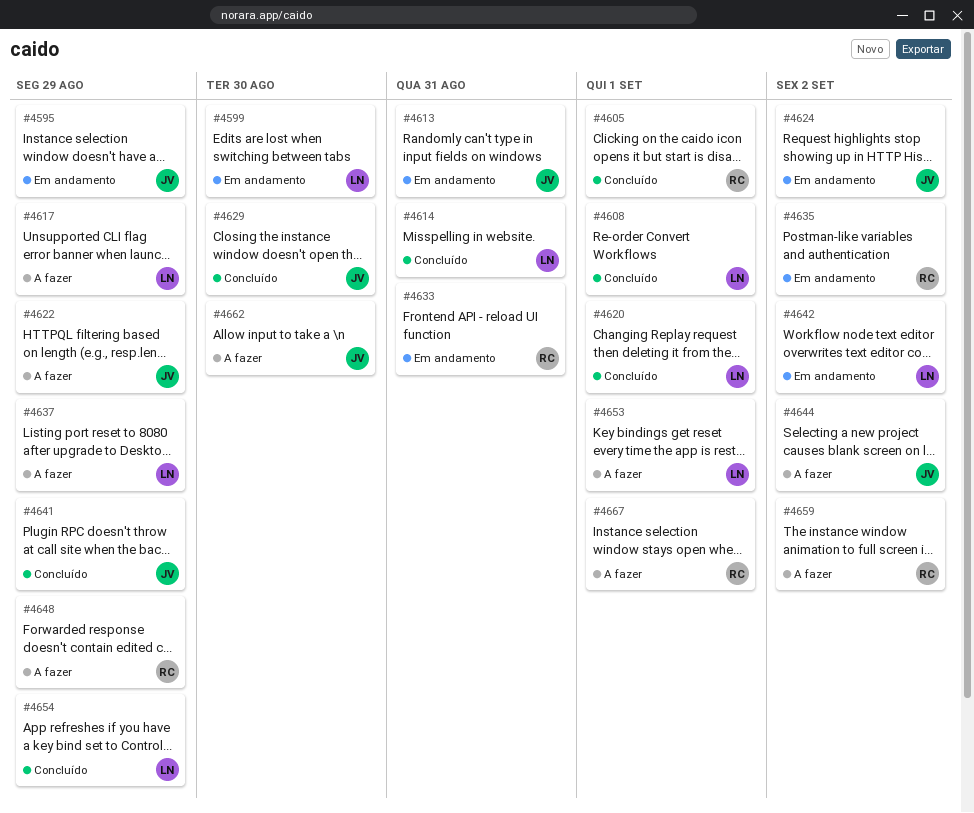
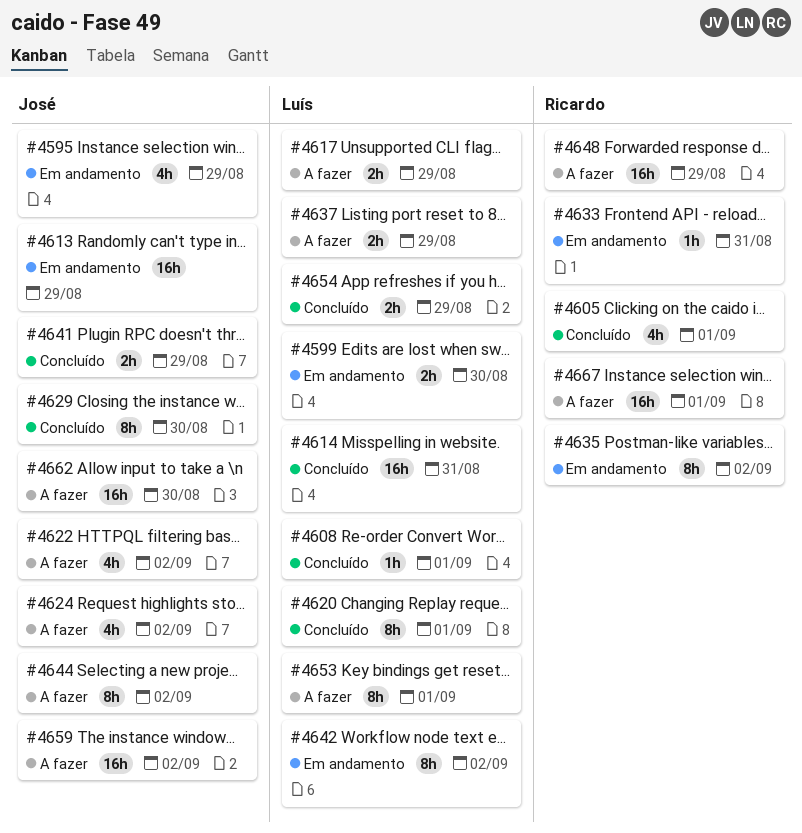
#4613, due: Aug 31 -> Aug 29
#4622, due: Aug 29 -> Sep 2
#4624, status: Em andamento -> A fazer
#4659, owner: Ricardo -> José

